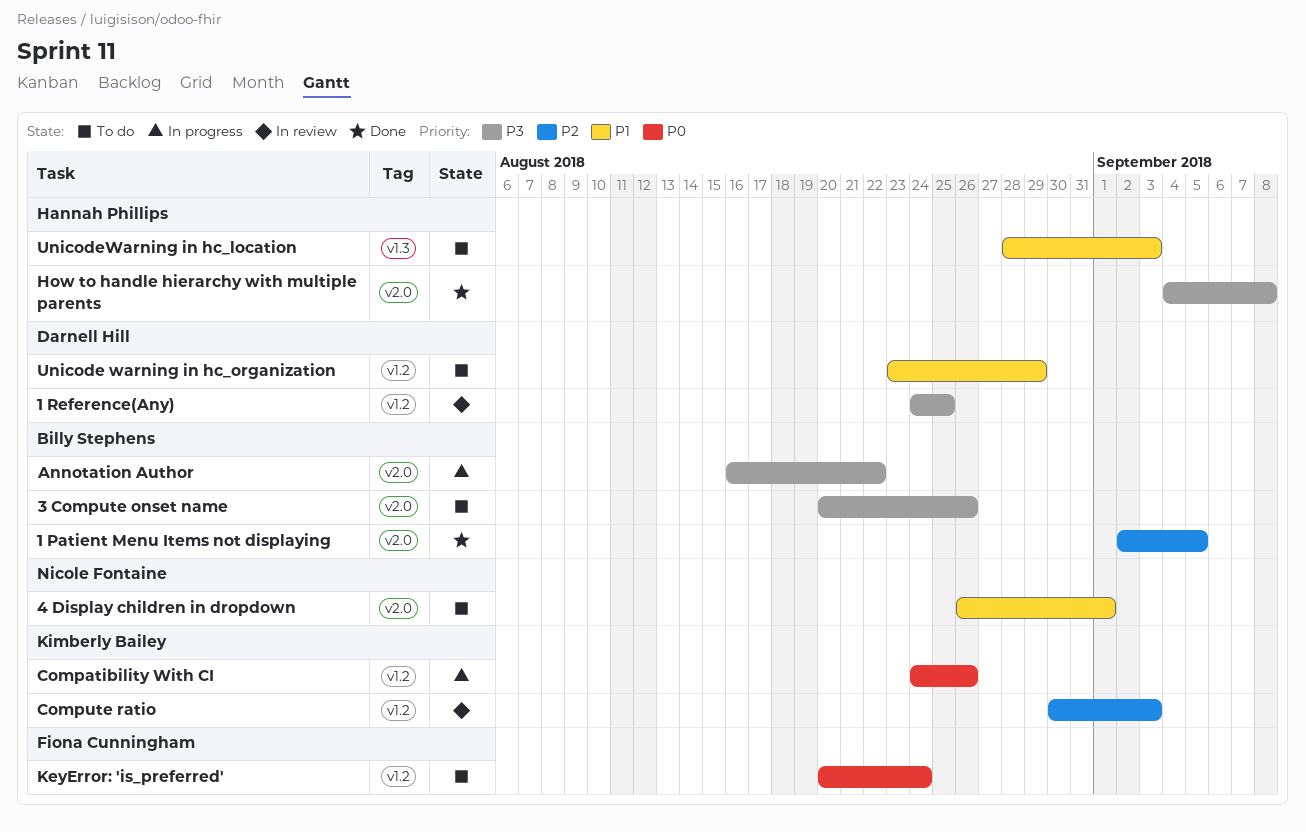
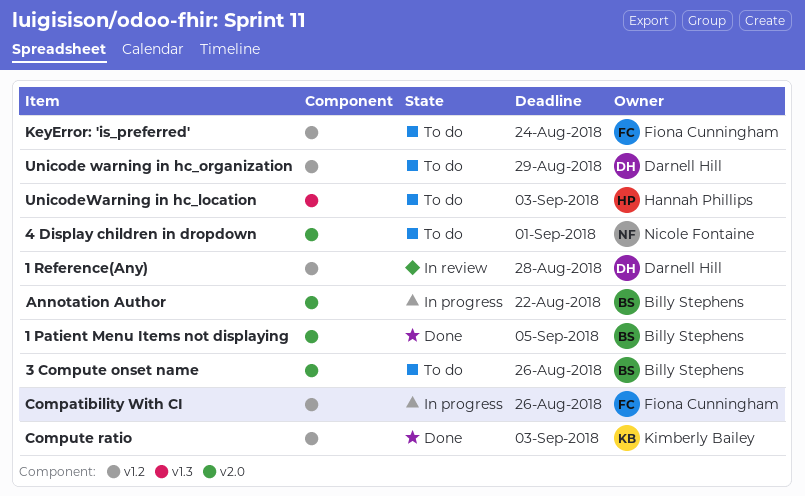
1 Reference(Any), due: Aug 25 -> Aug 28
Compatibility With CI, owner: Kimberly Bailey -> Fiona Cunningham
Compute ratio, status: In review -> Done
How to handle hierarchy with multiple parents: present -> none

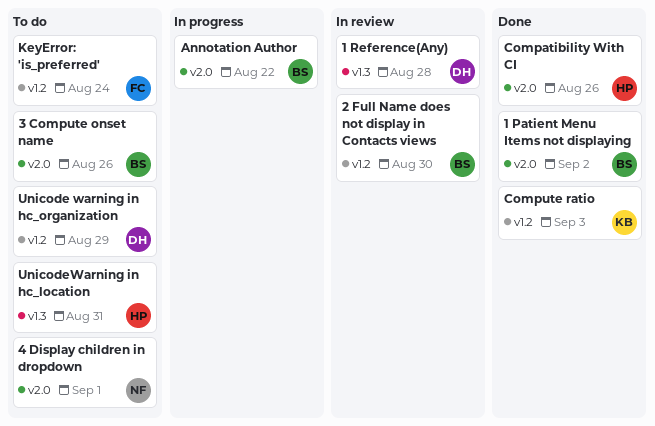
1 Patient Menu Items not displaying, due: Sep 5 -> Sep 2
1 Reference(Any), label: v1.2 -> v1.3
2 Full Name does not display in Contacts views: none -> present
Compatibility With CI, status: In progress -> Done
Compatibility With CI, owner: Fiona Cunningham -> Hannah Phillips
Compatibility With CI, label: v1.2 -> v2.0
UnicodeWarning in hc_location, due: Sep 3 -> Aug 31

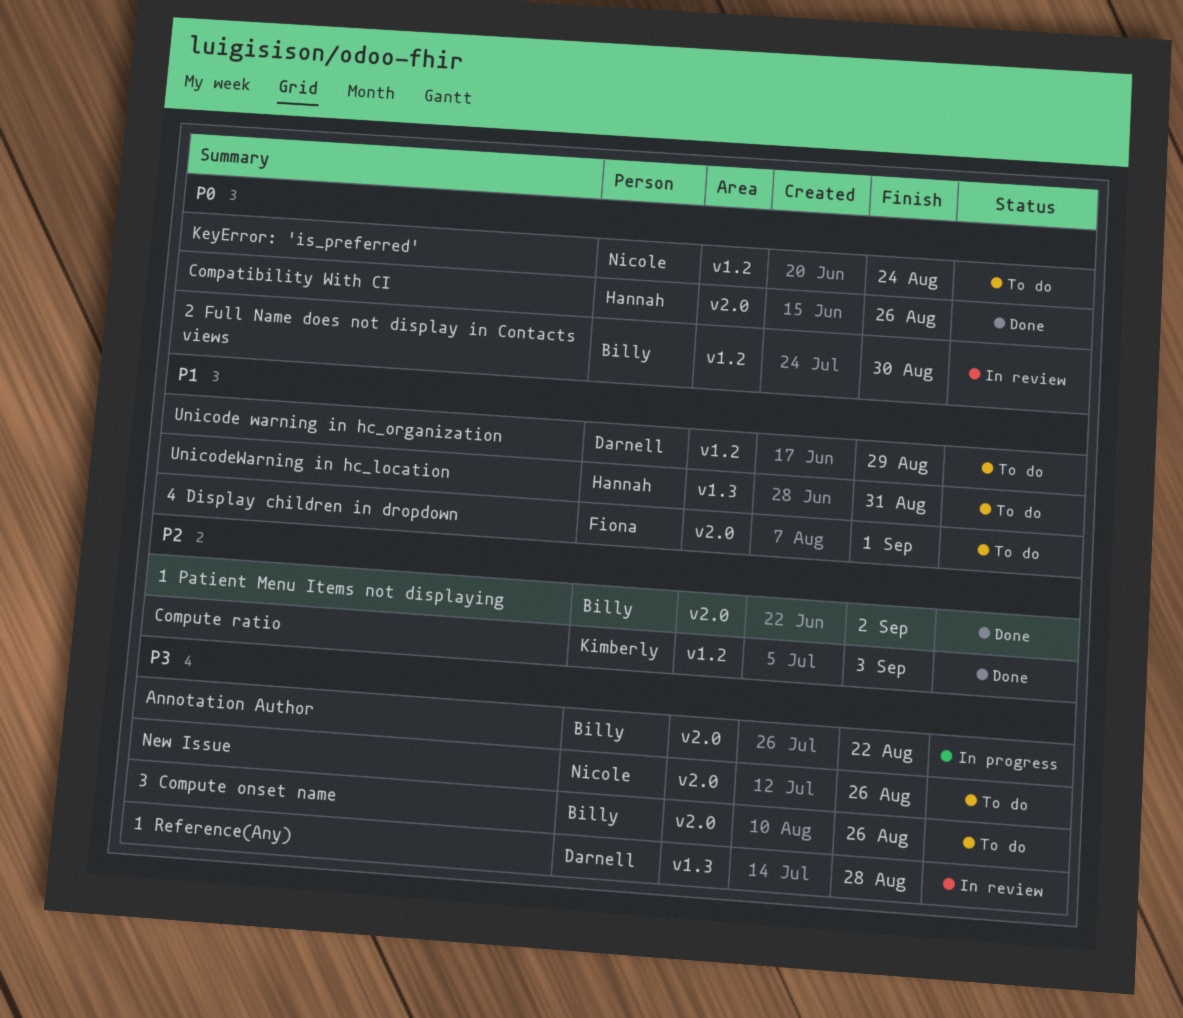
4 Display children in dropdown, owner: Nicole -> Fiona
KeyError: 'is_preferred', owner: Fiona -> Nicole
New Issue: none -> present

